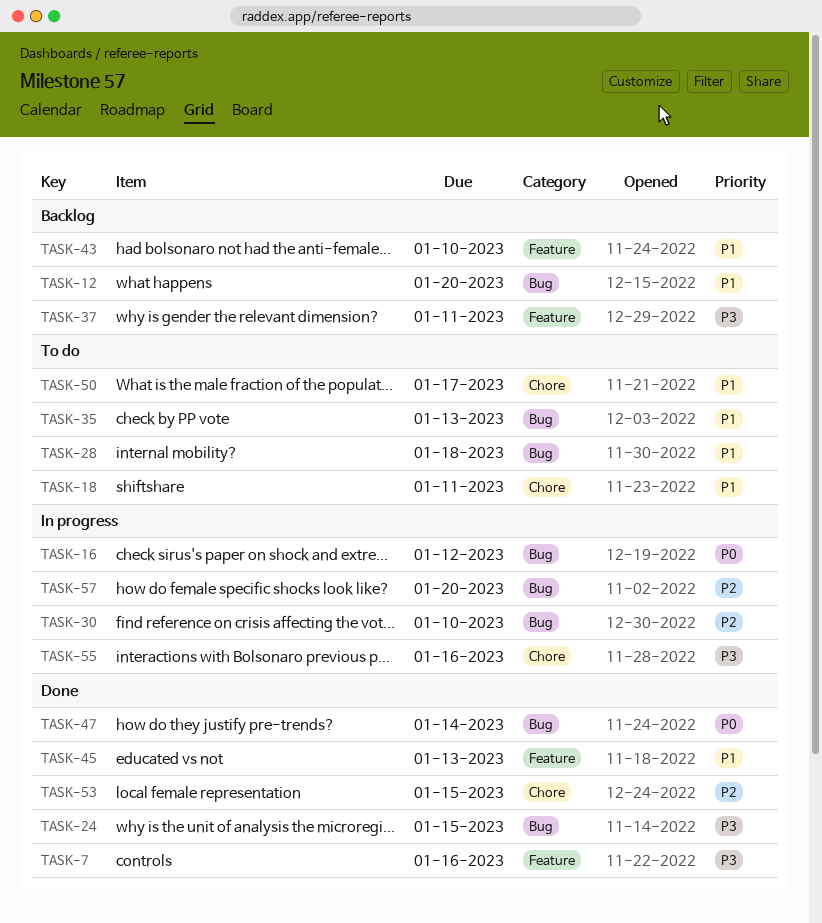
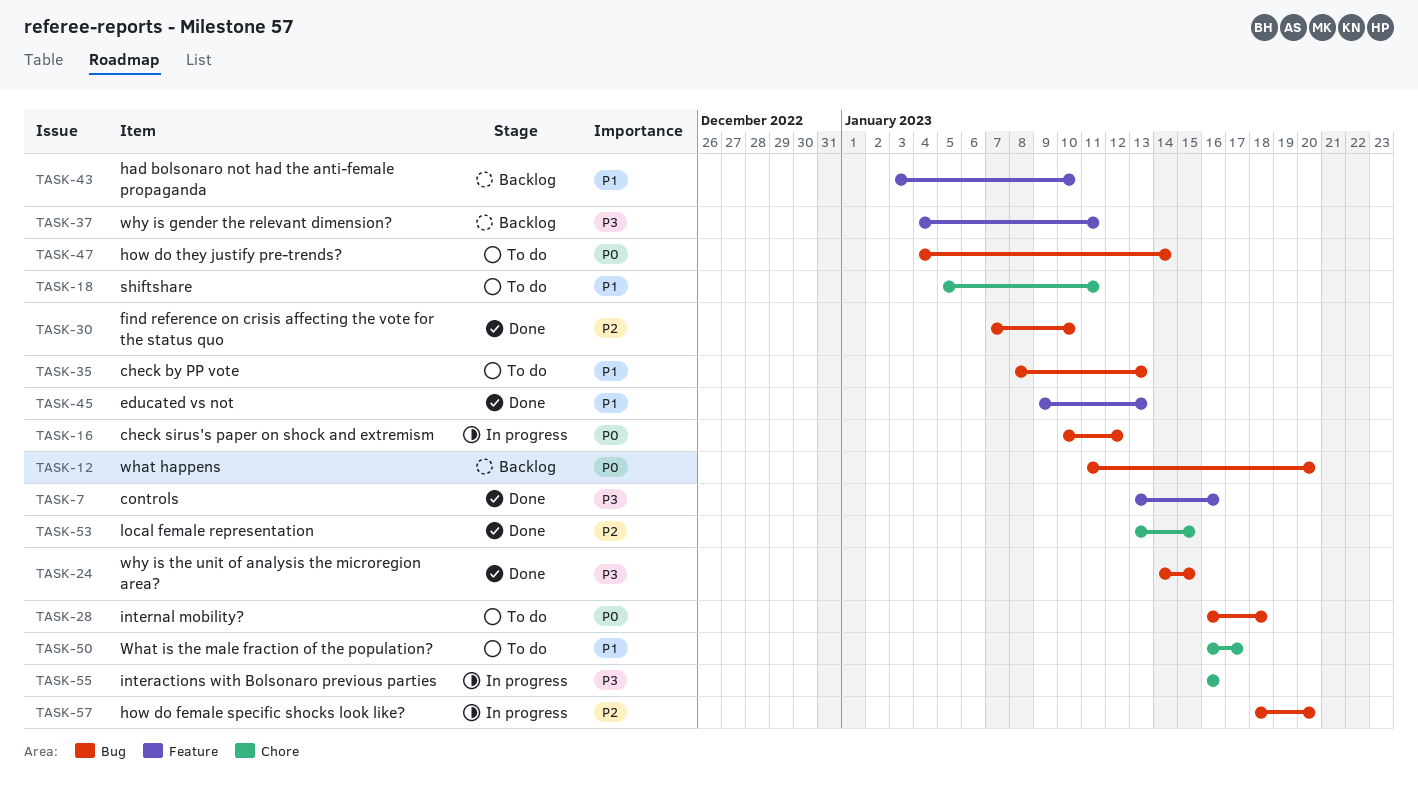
TASK-12, priority: P1 -> P0
TASK-28, priority: P1 -> P0
TASK-30, status: In progress -> Done
TASK-47, status: Done -> To do

